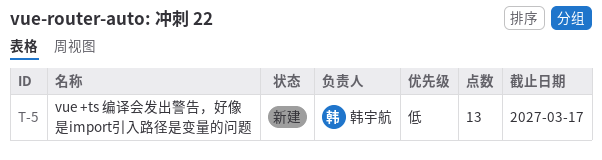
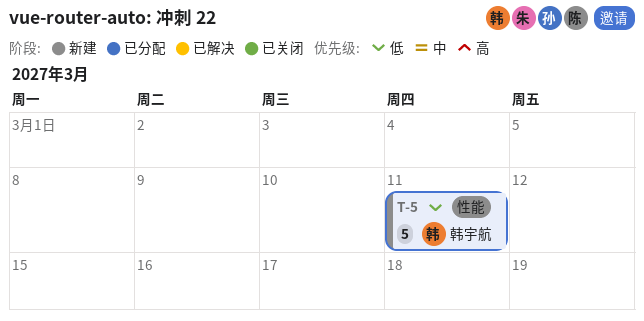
T-5, estimate: 13 -> 5
T-5, due: Mar 17 -> Mar 11

